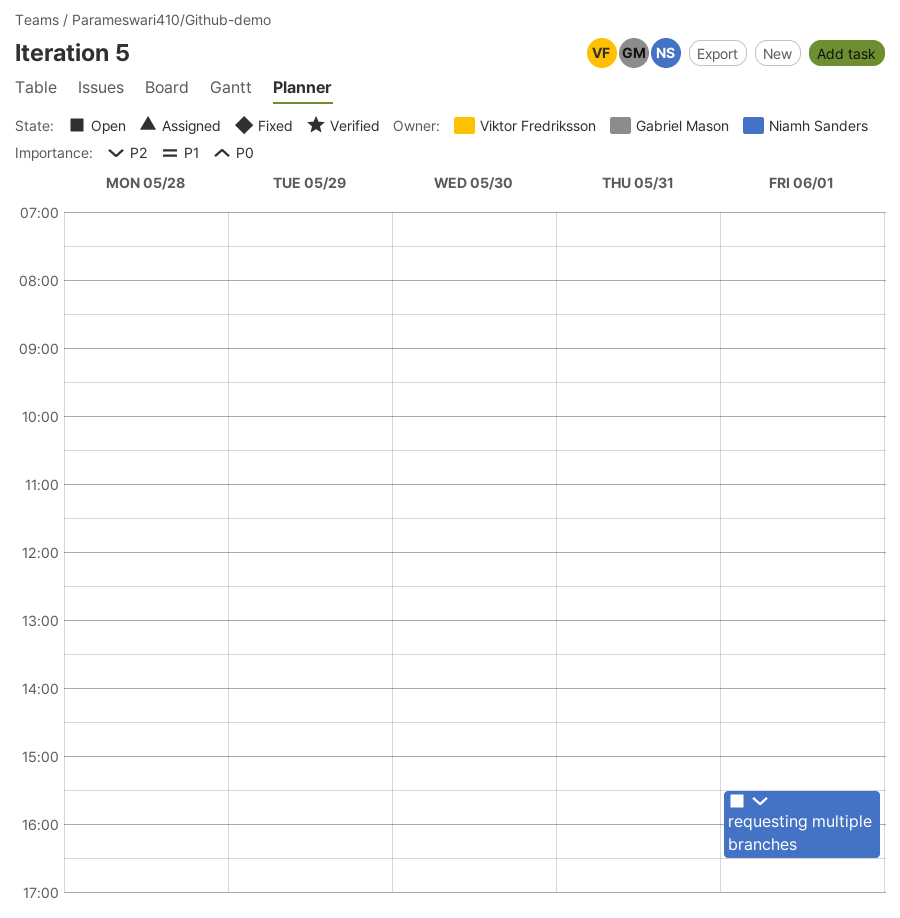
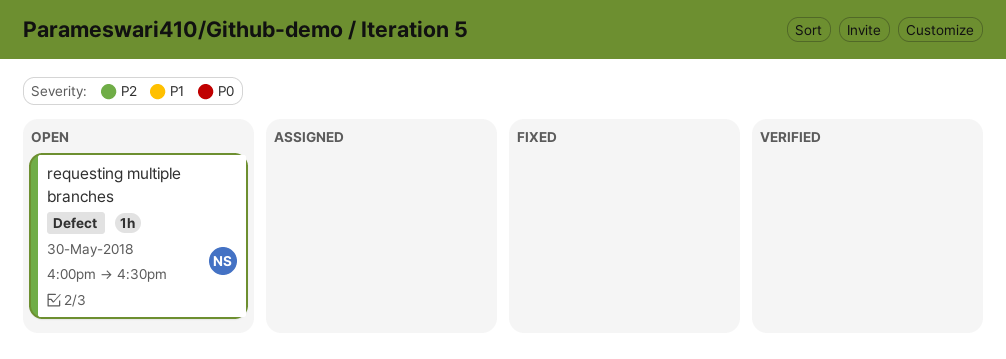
requesting multiple branches, day: Jun 1 -> May 30
requesting multiple branches, begins: 15:30 -> 16:00

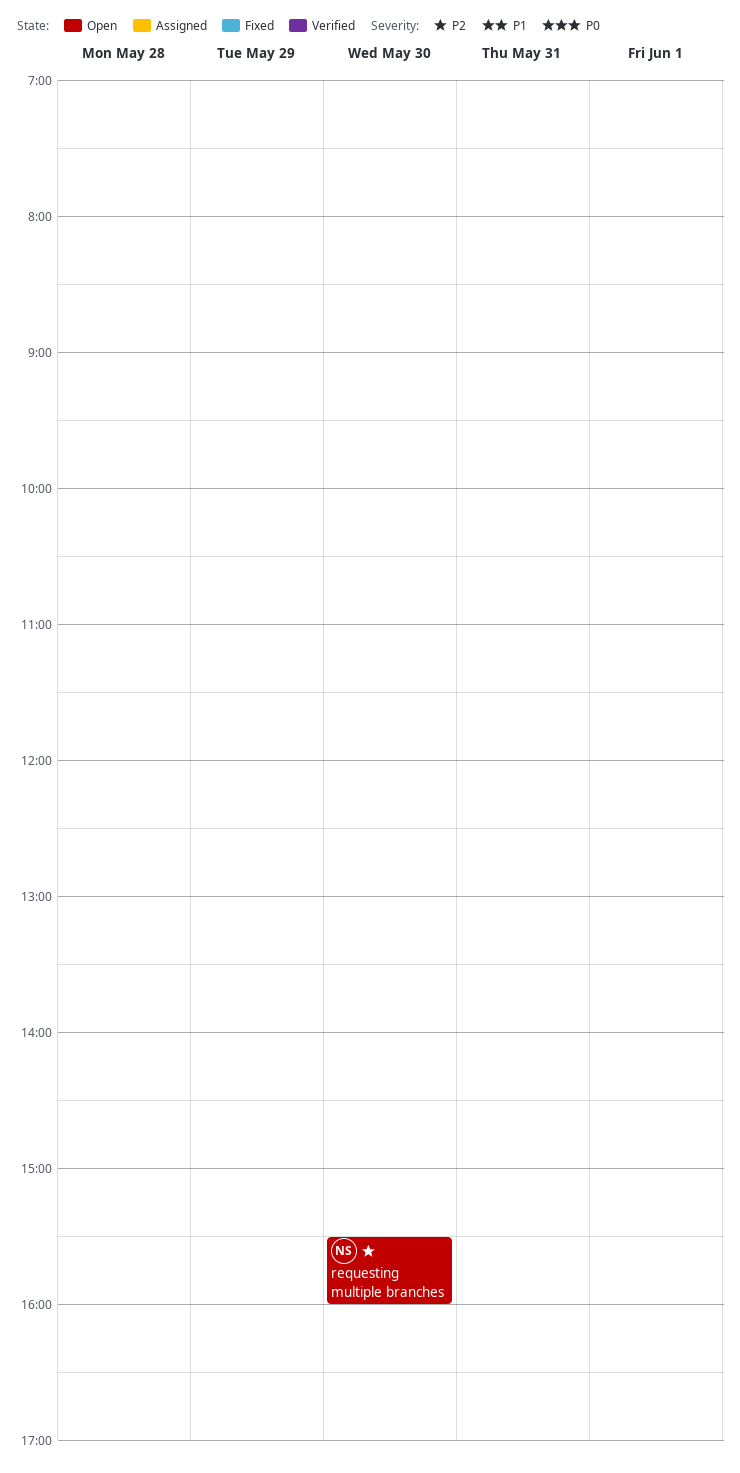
requesting multiple branches, begins: 16:00 -> 15:30
requesting multiple branches, ends: 16:30 -> 16:00

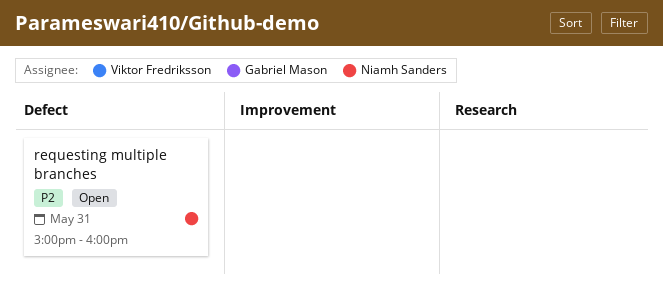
requesting multiple branches, day: May 30 -> May 31
requesting multiple branches, begins: 15:30 -> 15:00

